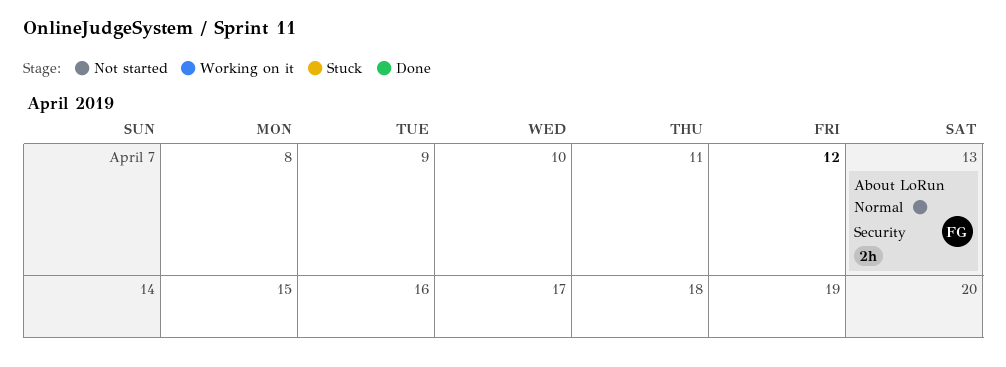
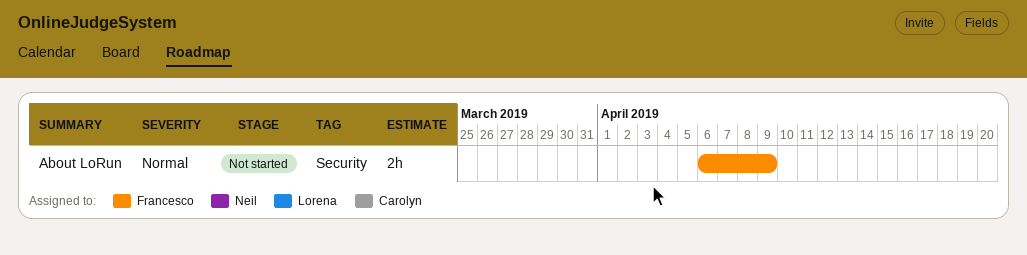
About LoRun, due: Apr 13 -> Apr 9

